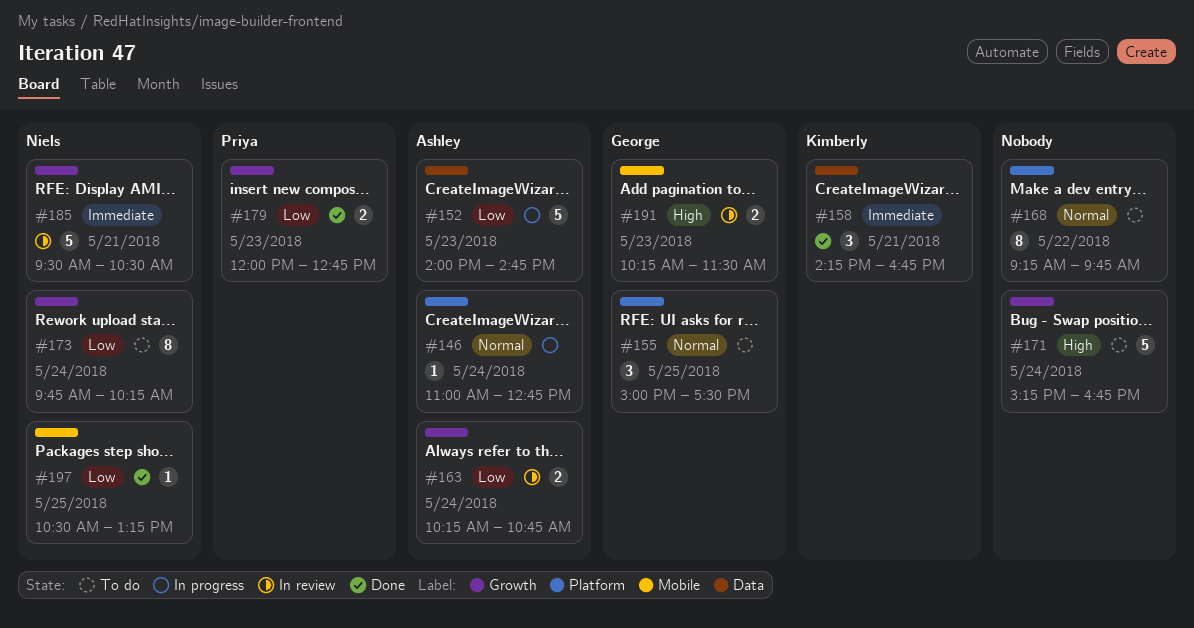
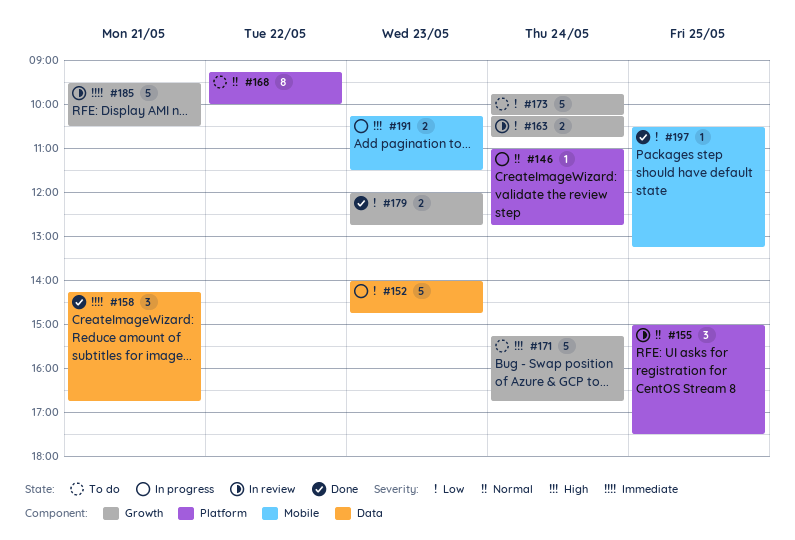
#155, status: To do -> In review
#168, ends: 09:45 -> 10:00
#173, estimate: 8 -> 5
#191, status: In review -> In progress

